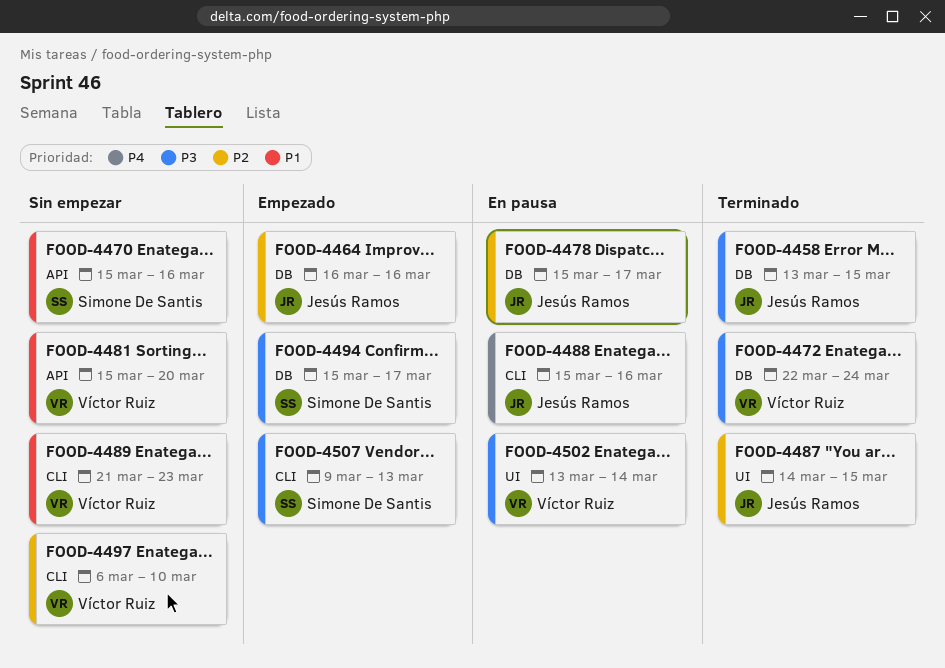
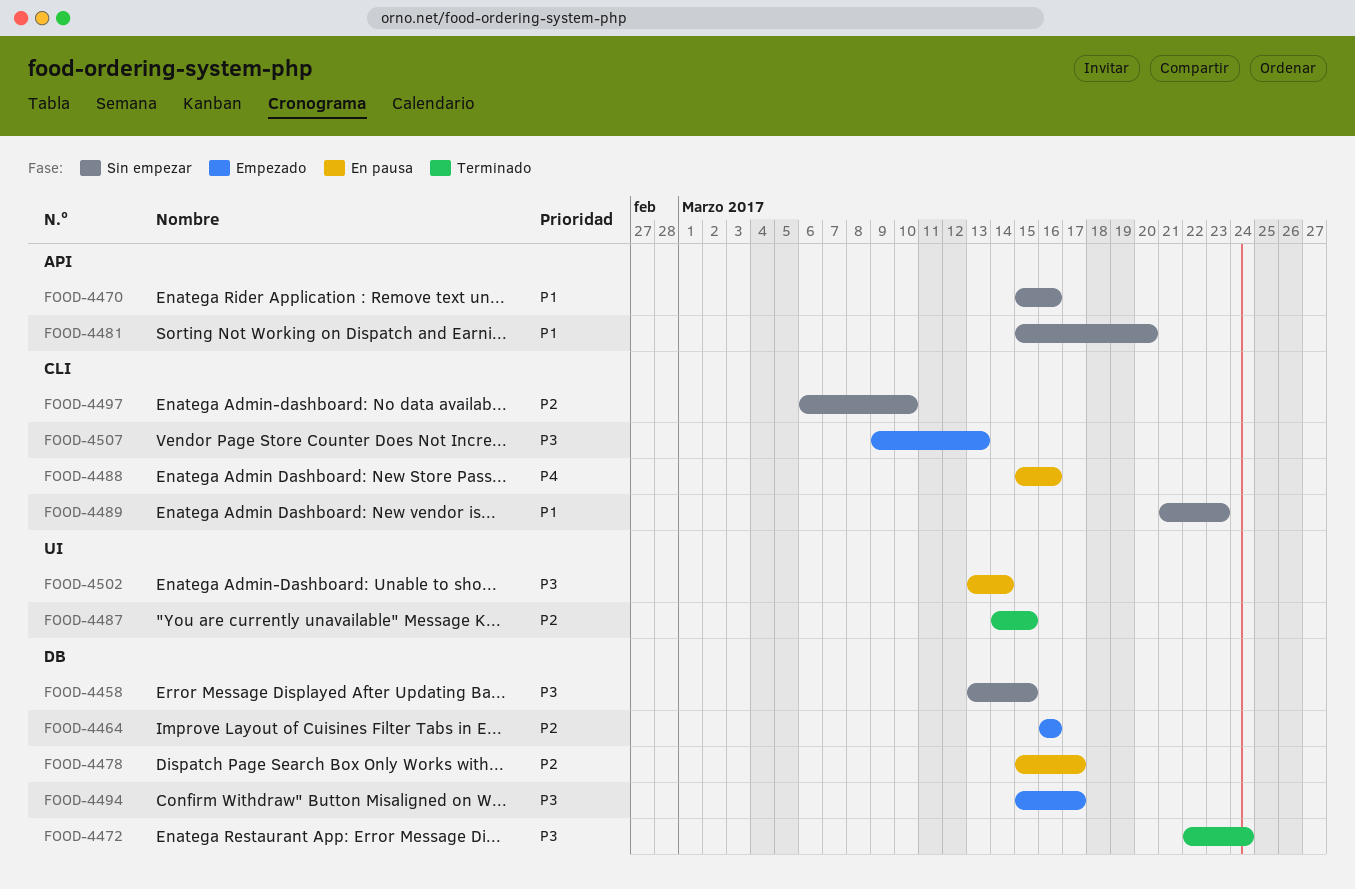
FOOD-4458, status: Terminado -> Sin empezar

